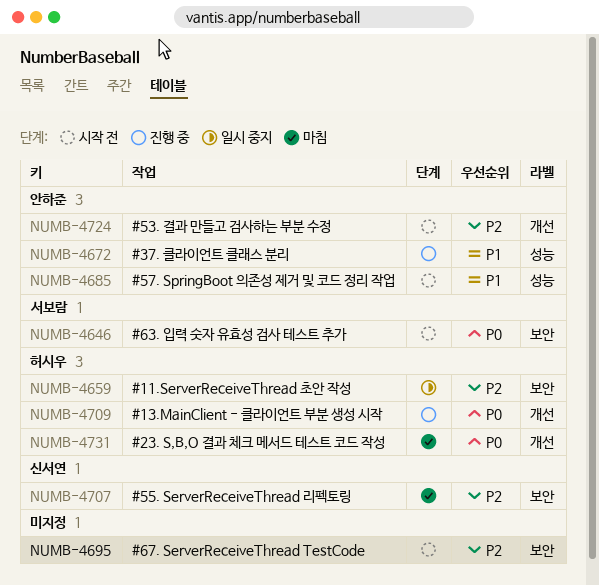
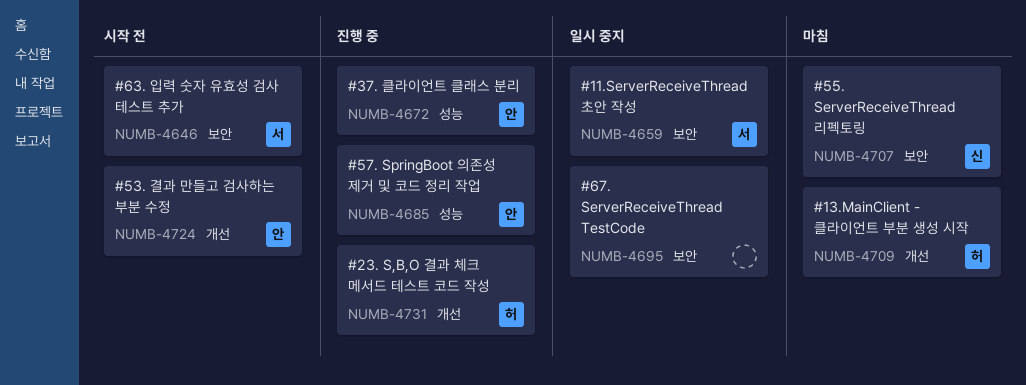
NUMB-4659, owner: 허시우 -> 서보람
NUMB-4685, status: 시작 전 -> 진행 중
NUMB-4695, status: 시작 전 -> 일시 중지
NUMB-4709, status: 진행 중 -> 마침
NUMB-4731, status: 마침 -> 진행 중

